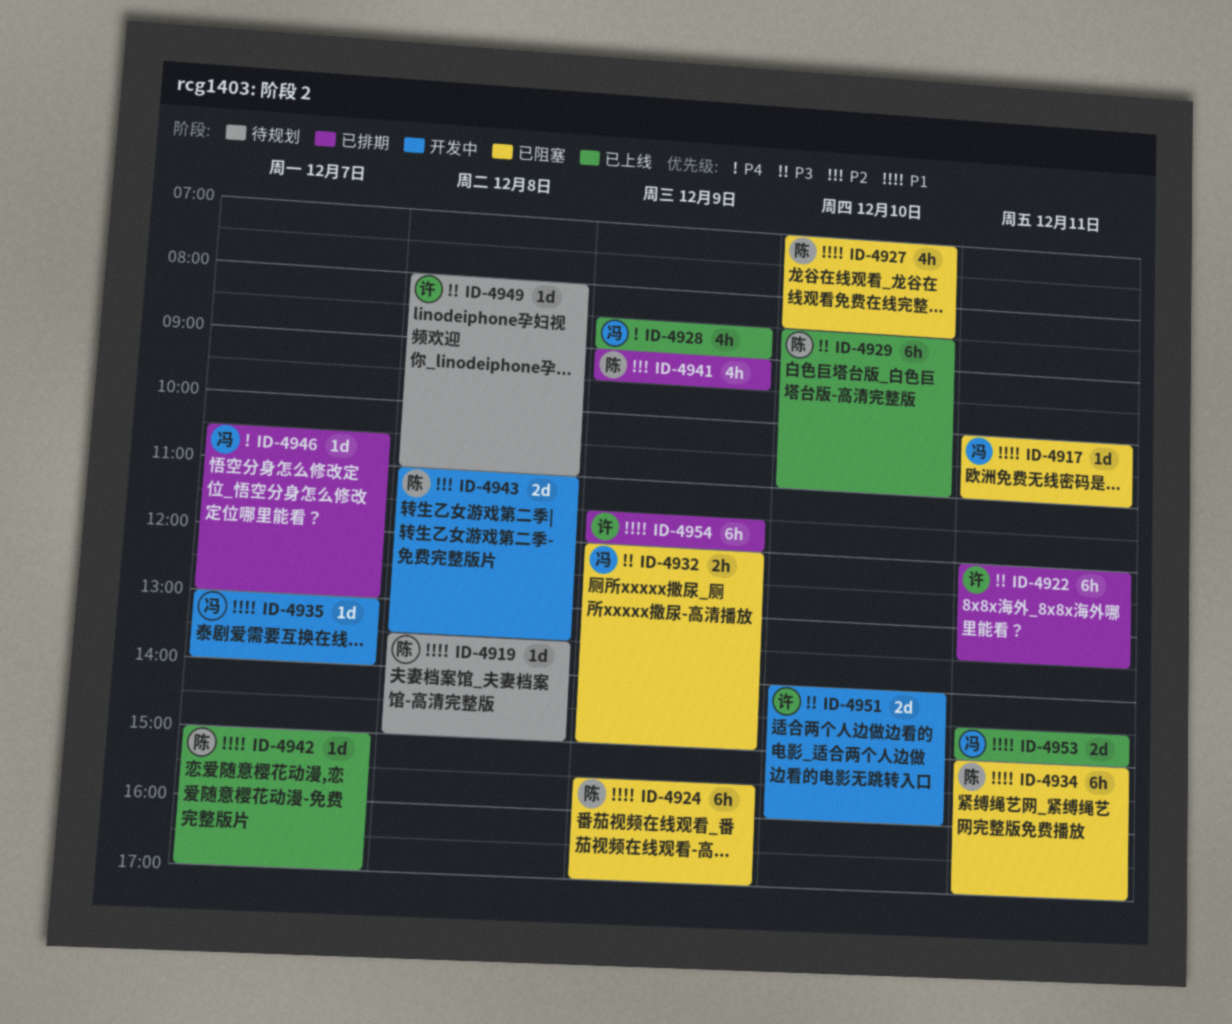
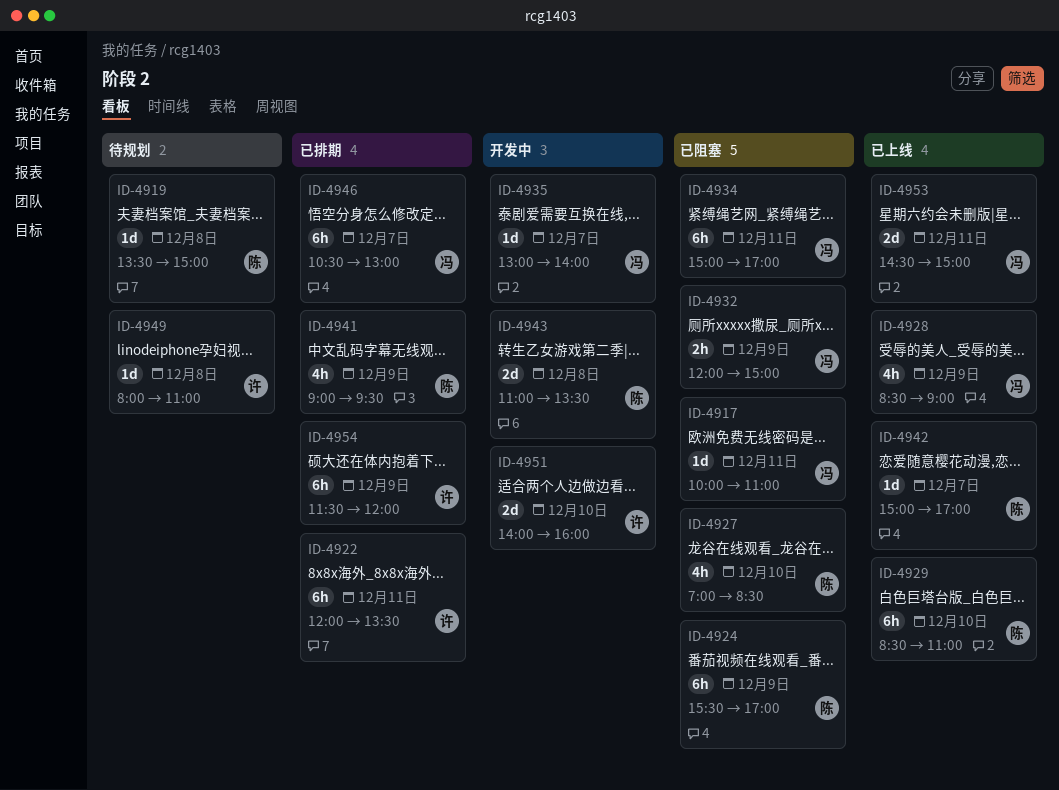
ID-4934, owner: 陈 -> 冯
ID-4946, estimate: 1d -> 6h

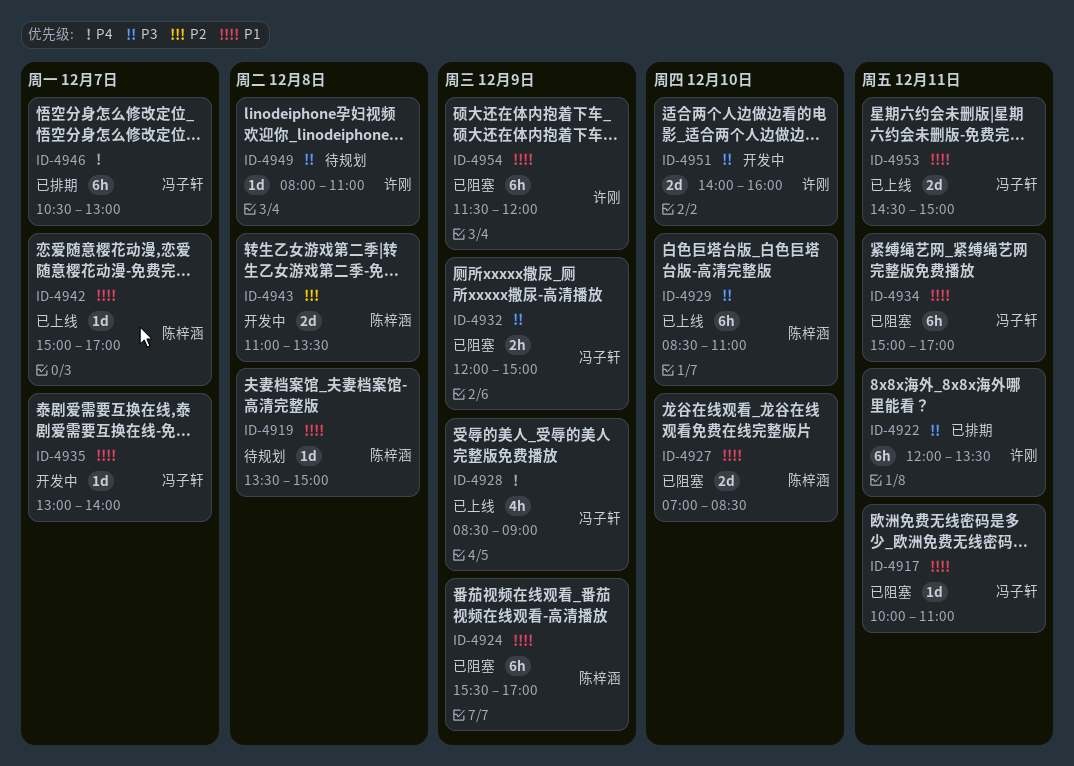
ID-4927, estimate: 4h -> 2d
ID-4941: present -> none
ID-4954, status: 已排期 -> 已阻塞

